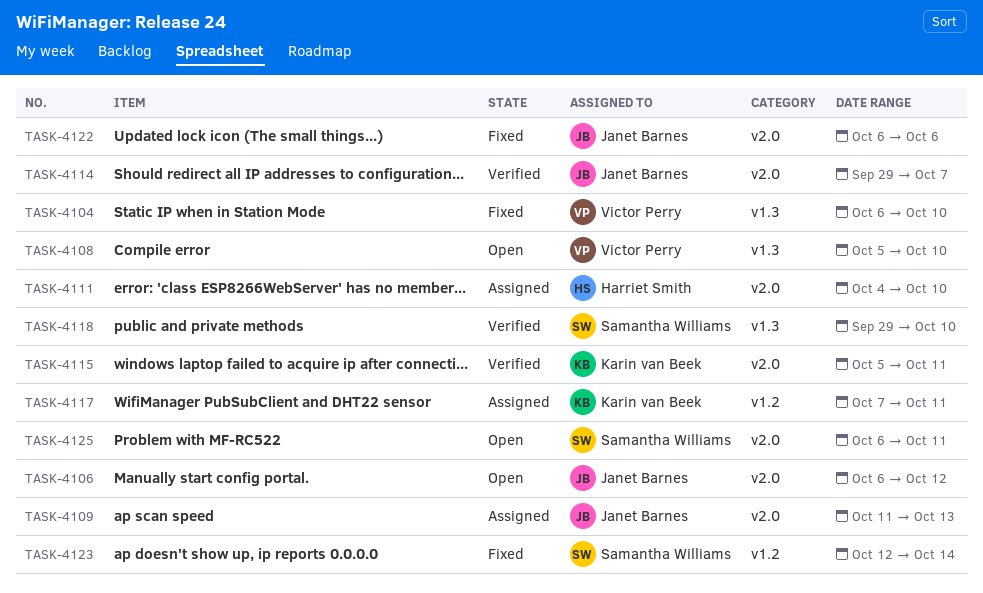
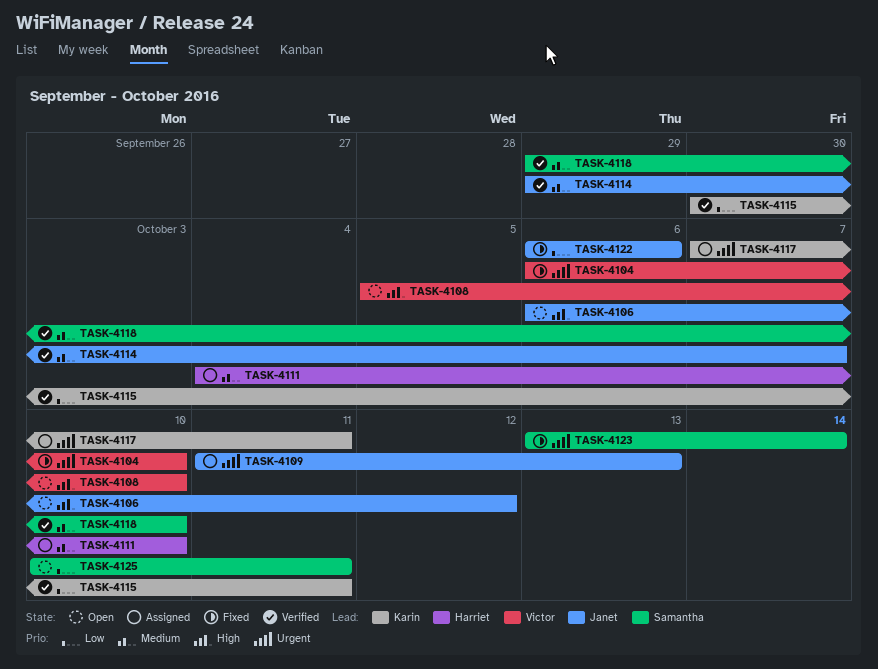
TASK-4115, start: Oct 5 -> Sep 30
TASK-4123, start: Oct 12 -> Oct 13
TASK-4125, start: Oct 6 -> Oct 10

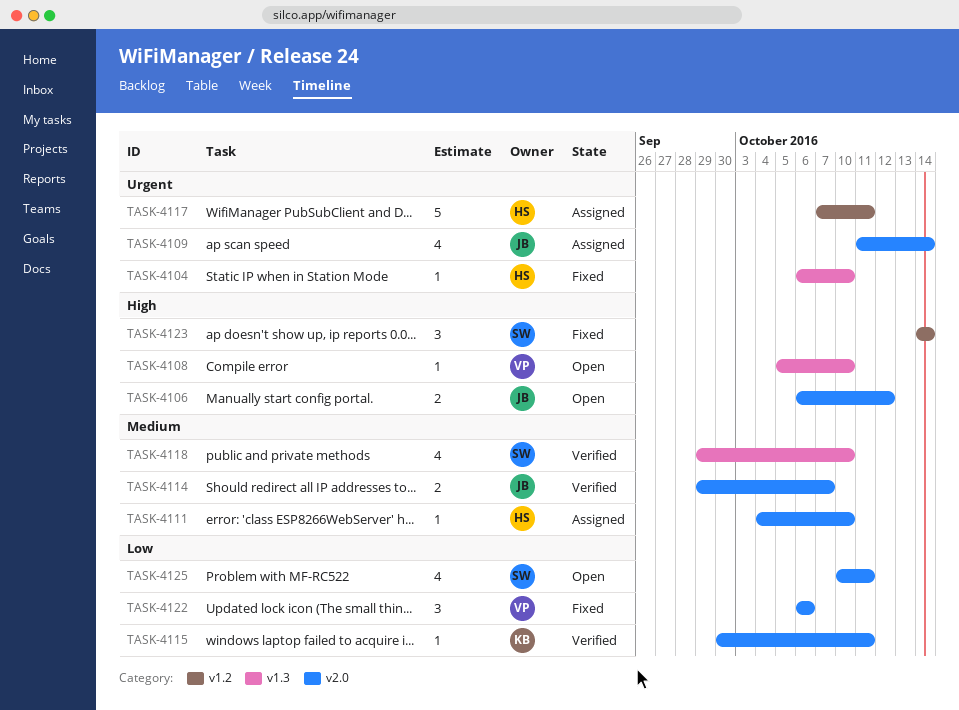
TASK-4104, owner: Victor -> Harriet
TASK-4109, due: Oct 13 -> Oct 14
TASK-4117, owner: Karin -> Harriet
TASK-4122, owner: Janet -> Victor
TASK-4123, priority: Urgent -> High
TASK-4123, start: Oct 13 -> Oct 14

